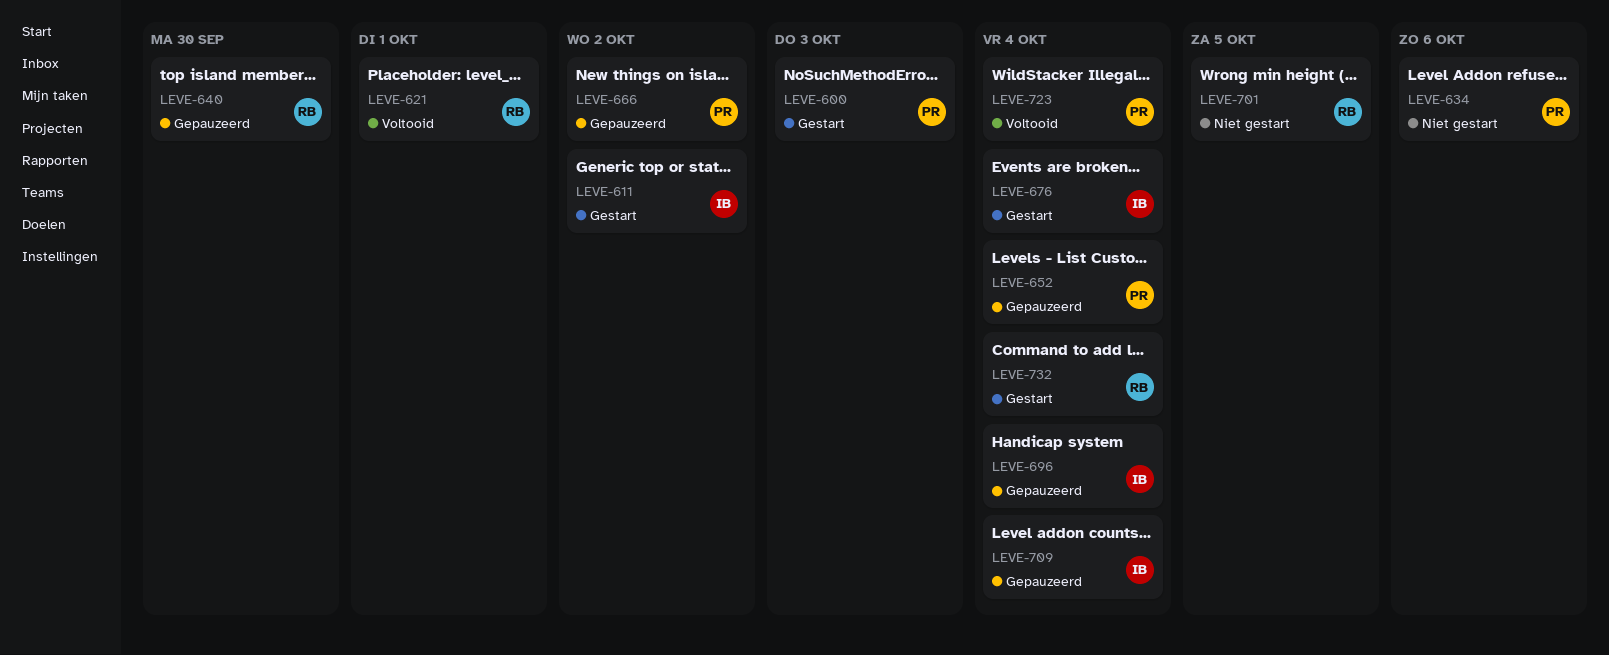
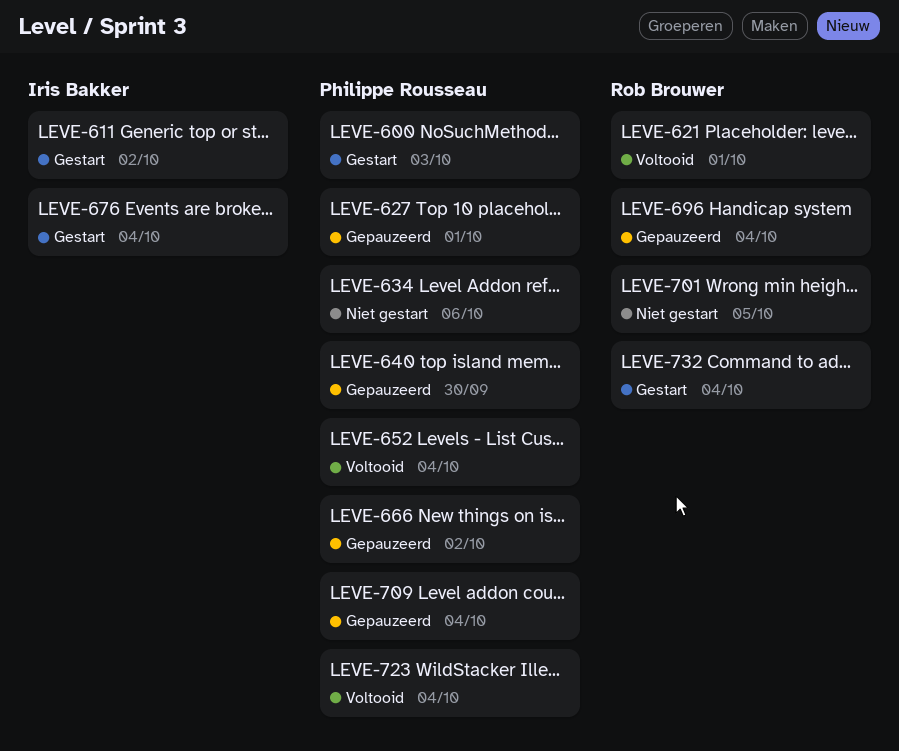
LEVE-627: none -> present
LEVE-640, owner: Rob Brouwer -> Philippe Rousseau
LEVE-652, status: Gepauzeerd -> Voltooid
LEVE-696, owner: Iris Bakker -> Rob Brouwer
LEVE-709, owner: Iris Bakker -> Philippe Rousseau

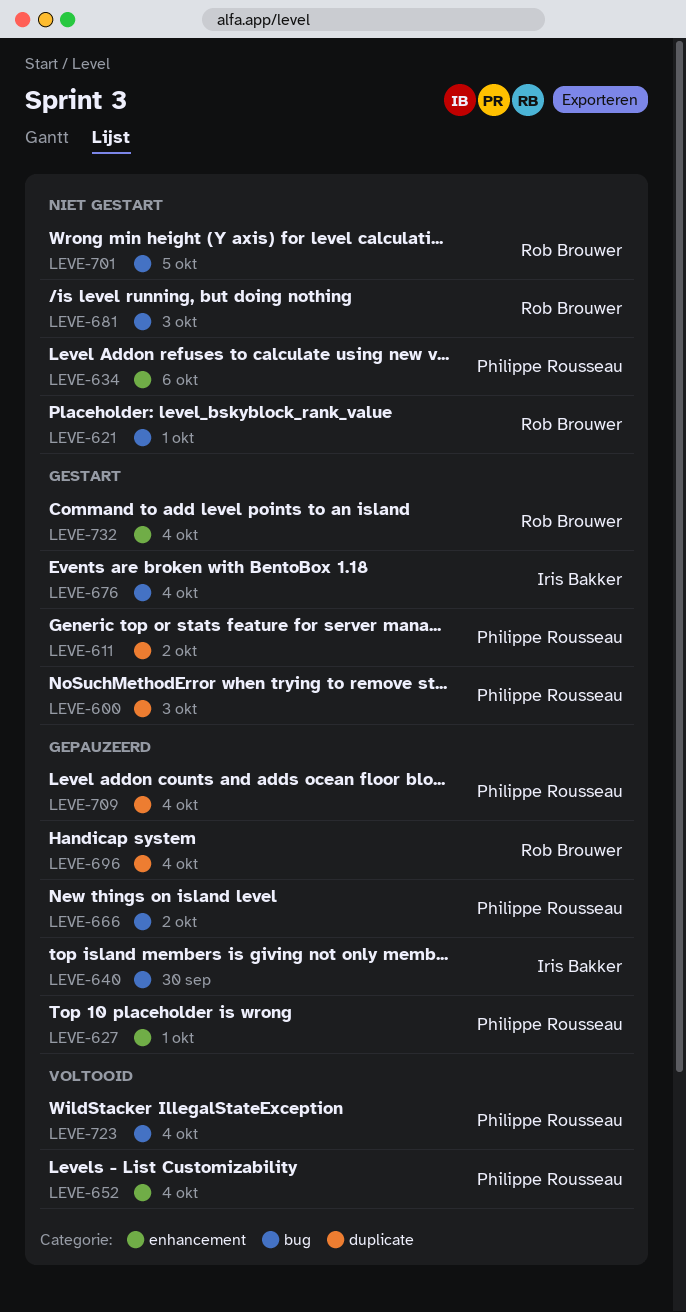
LEVE-611, owner: Iris Bakker -> Philippe Rousseau
LEVE-621, status: Voltooid -> Niet gestart
LEVE-640, owner: Philippe Rousseau -> Iris Bakker
LEVE-681: none -> present

